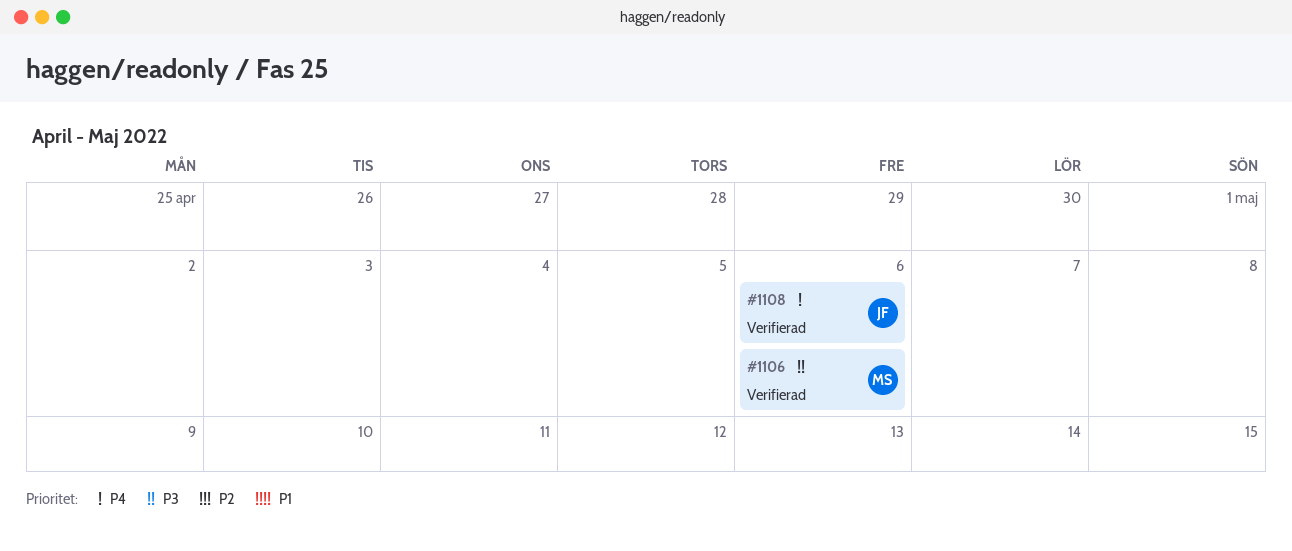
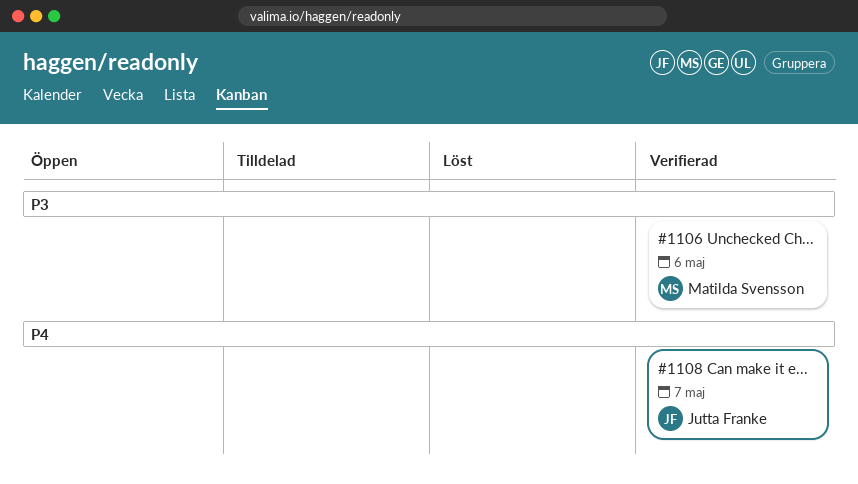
#1108, due: May 6 -> May 7

